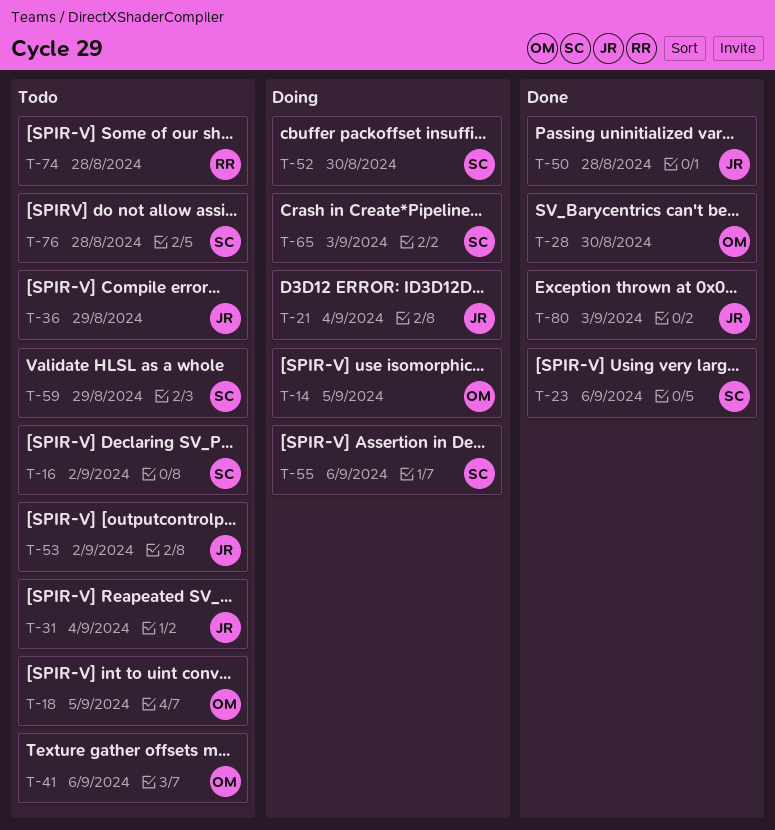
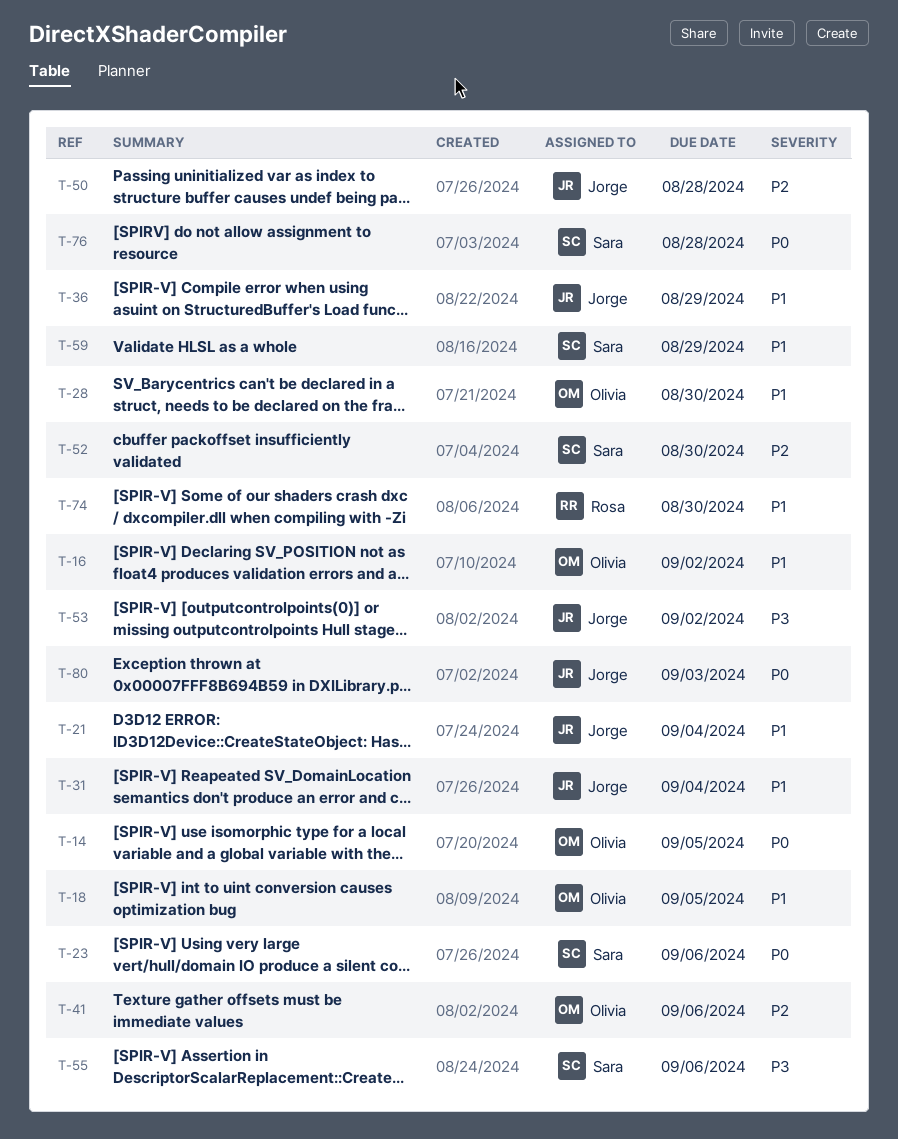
T-16, owner: Sara -> Olivia
T-65: present -> none
T-74, due: Aug 28 -> Aug 30

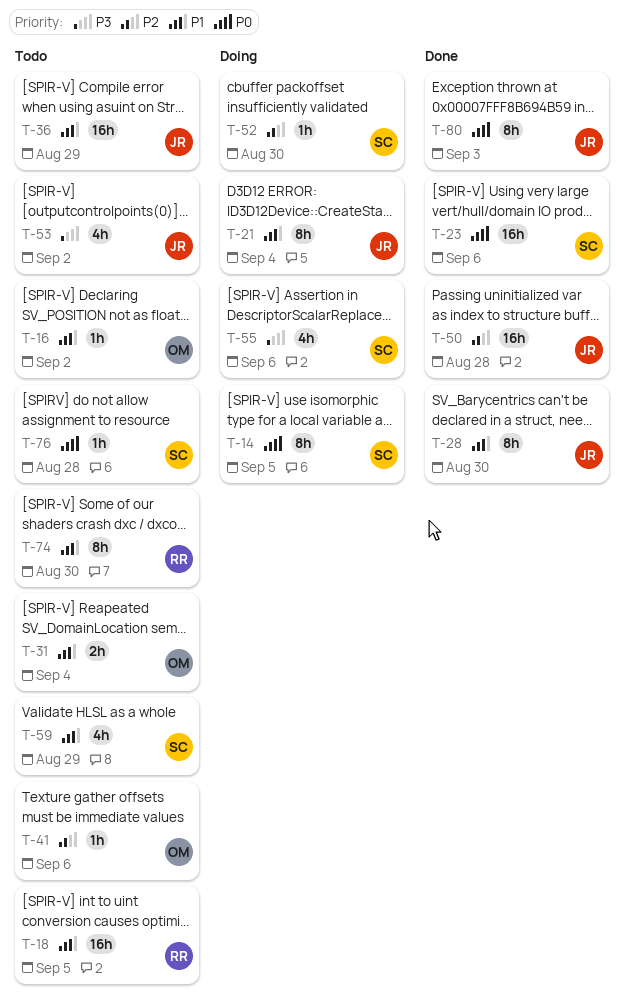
T-14, owner: Olivia -> Sara
T-18, owner: Olivia -> Rosa
T-28, owner: Olivia -> Jorge
T-31, owner: Jorge -> Olivia

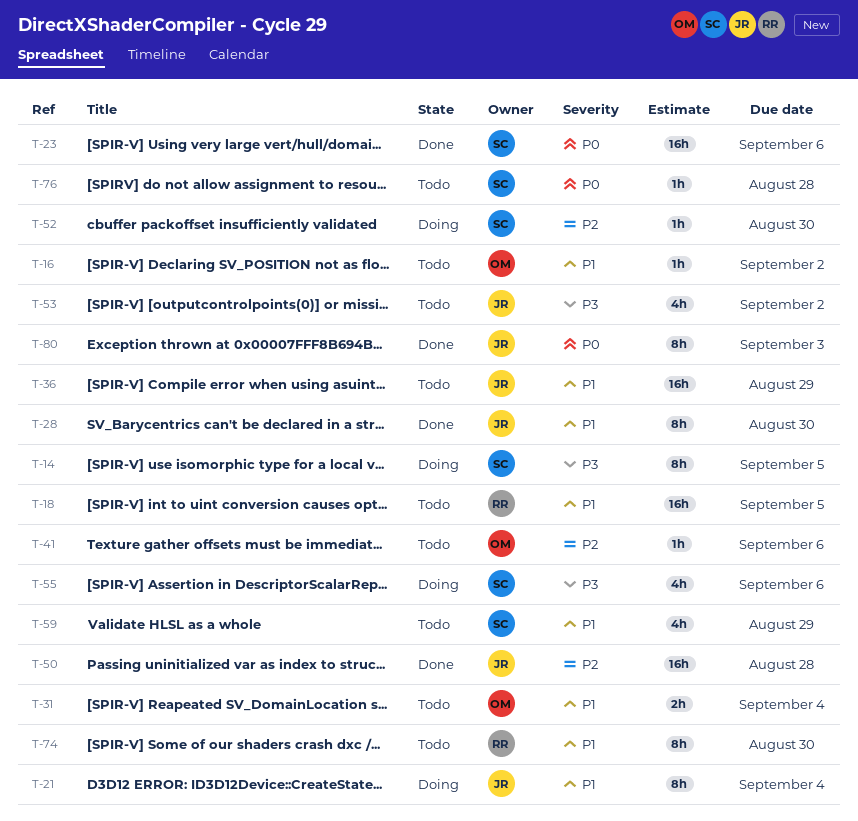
T-14, priority: P0 -> P3

